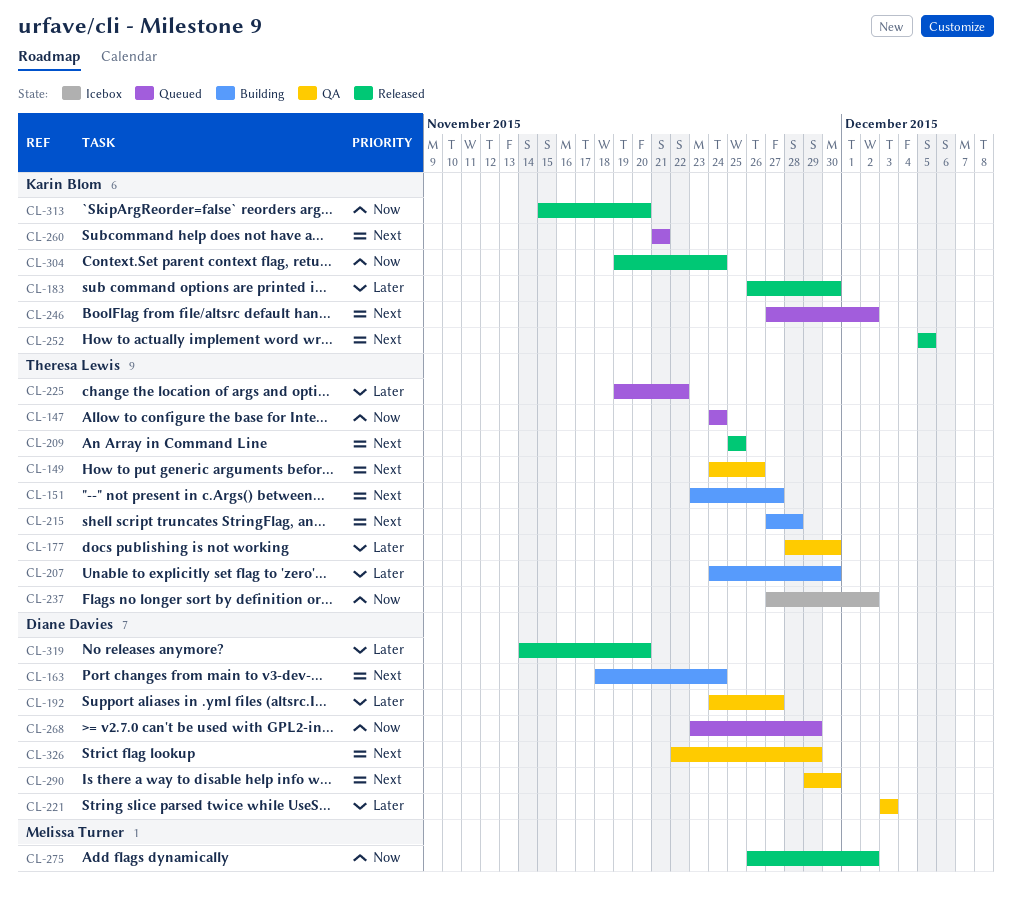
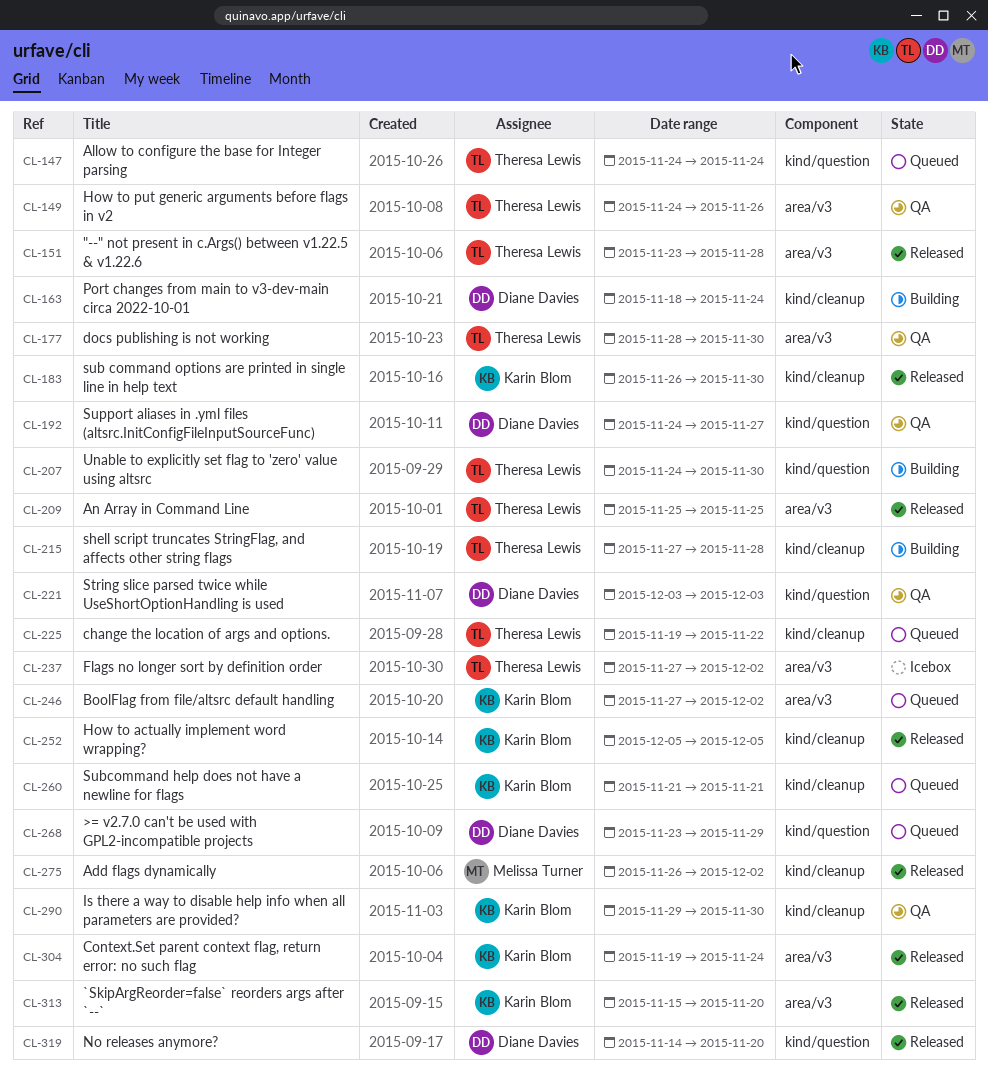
CL-151, status: Building -> Released
CL-151, due: Nov 27 -> Nov 28
CL-290, owner: Diane Davies -> Karin Blom
CL-326: present -> none

